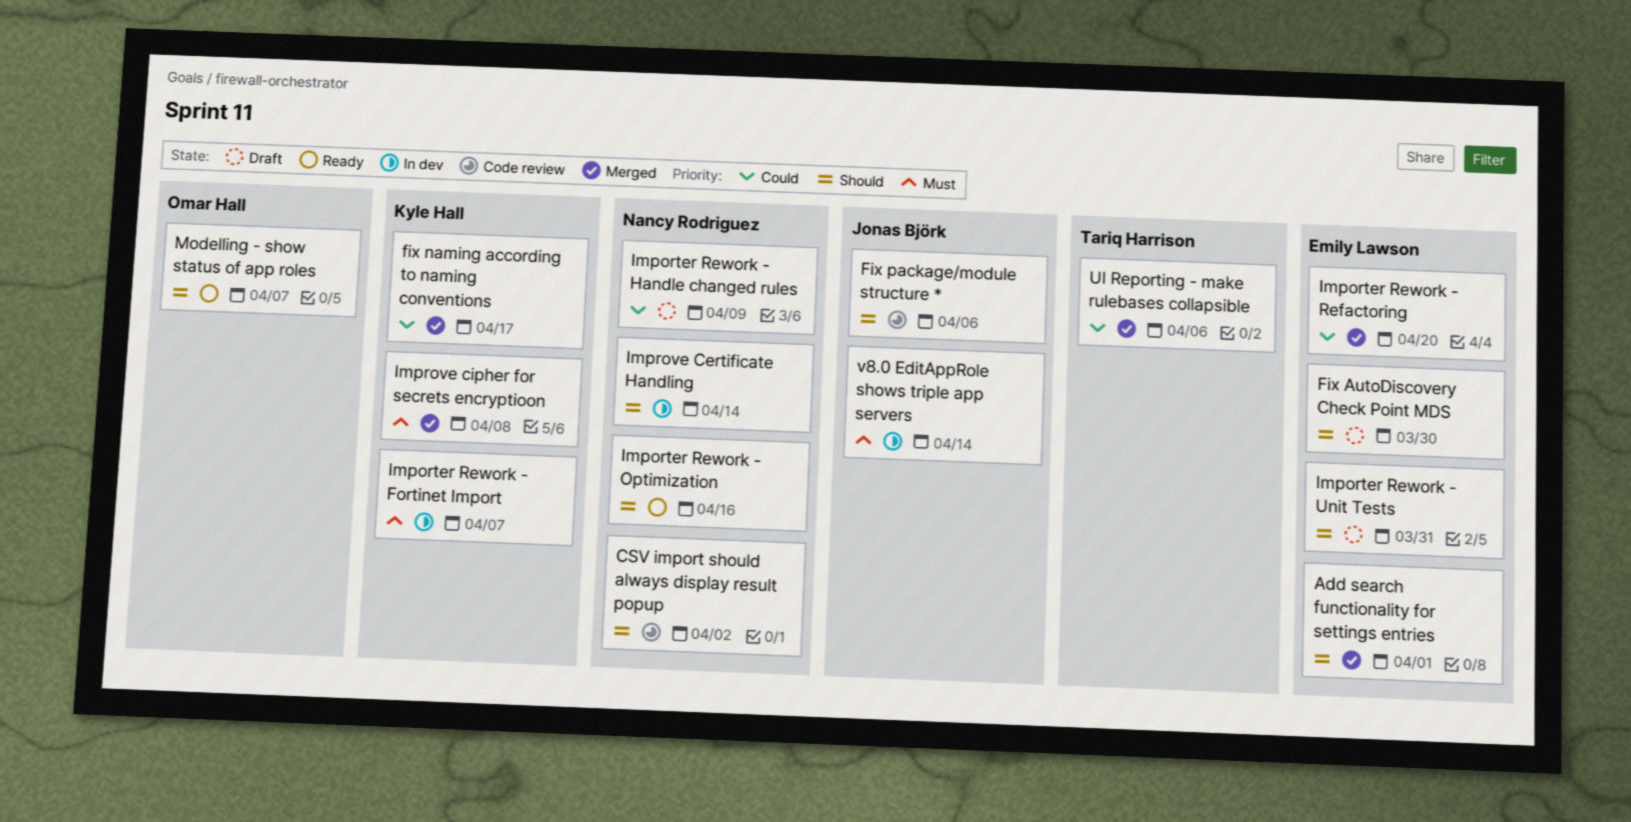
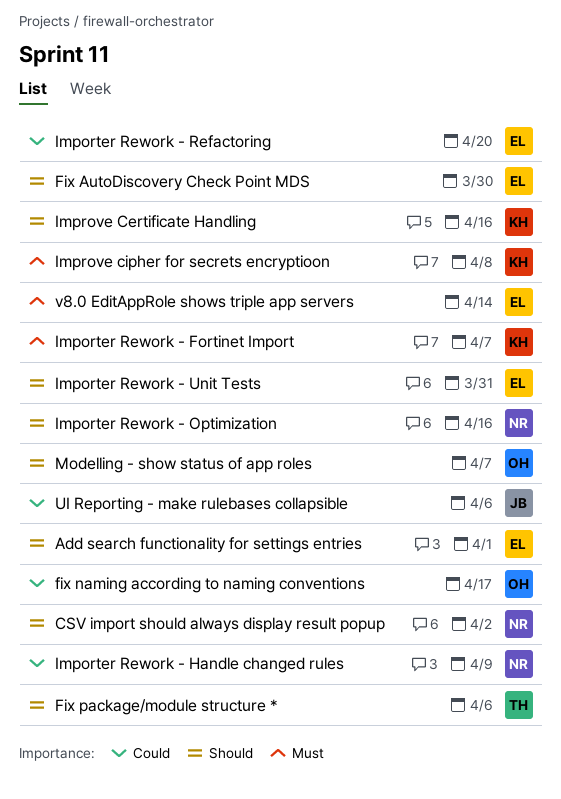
fix naming according to naming conventions, owner: Kyle Hall -> Omar Hall
Fix package/module structure *, owner: Jonas Björk -> Tariq Harrison
Improve Certificate Handling, owner: Nancy Rodriguez -> Kyle Hall
Improve Certificate Handling, due: Apr 14 -> Apr 16
UI Reporting - make rulebases collapsible, owner: Tariq Harrison -> Jonas Björk
v8.0 EditAppRole shows triple app servers, owner: Jonas Björk -> Emily Lawson

